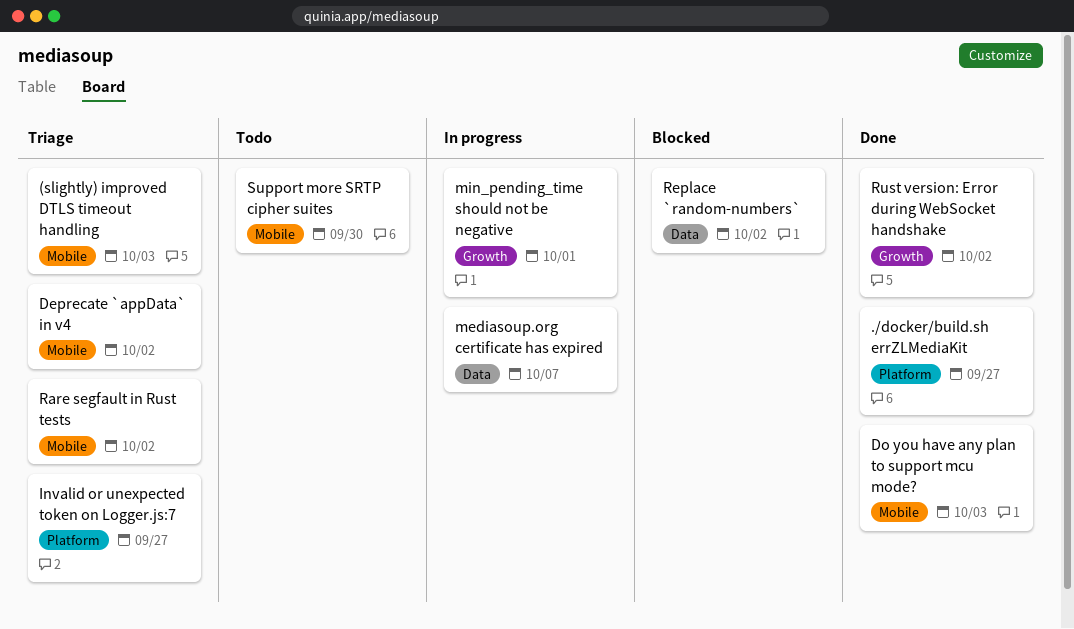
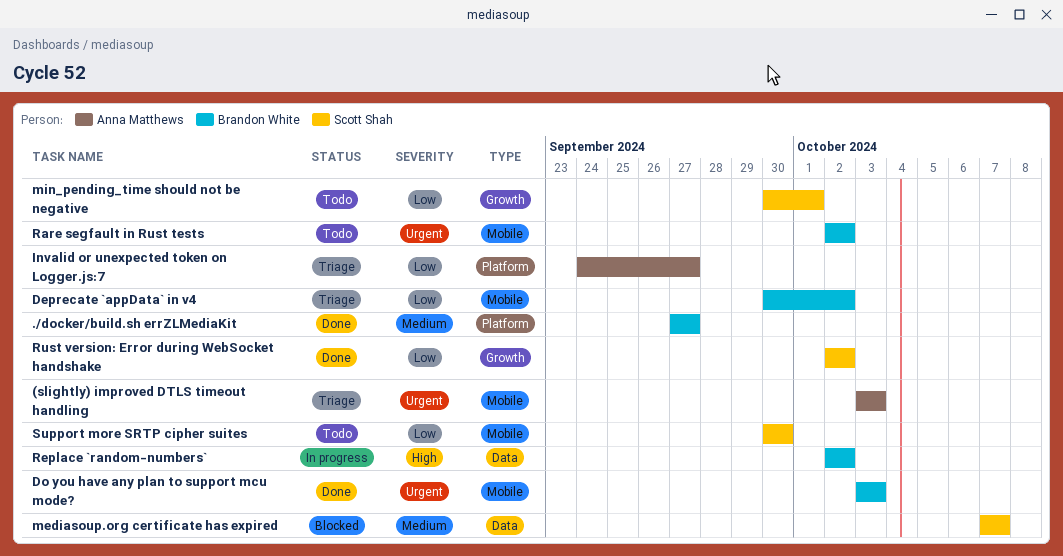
mediasoup.org certificate has expired, status: In progress -> Blocked
min_pending_time should not be negative, status: In progress -> Todo
Rare segfault in Rust tests, status: Triage -> Todo
Replace `random-numbers`, status: Blocked -> In progress

